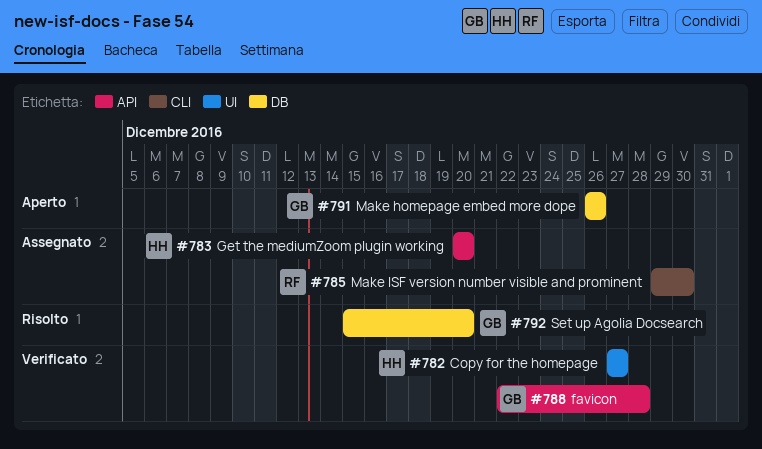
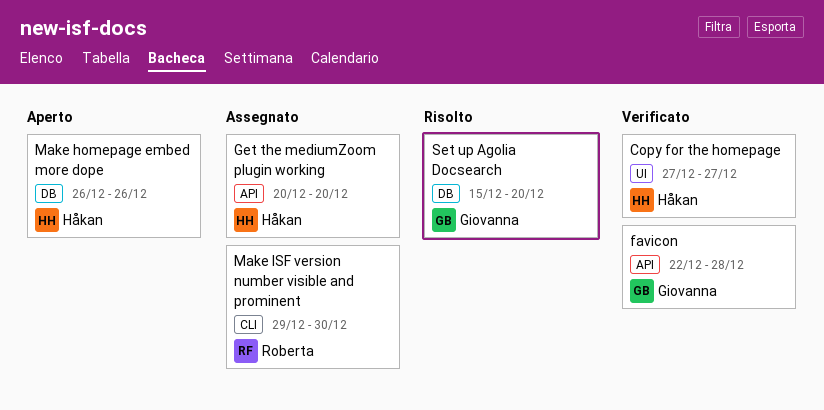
Make homepage embed more dope, owner: Giovanna -> Håkan

